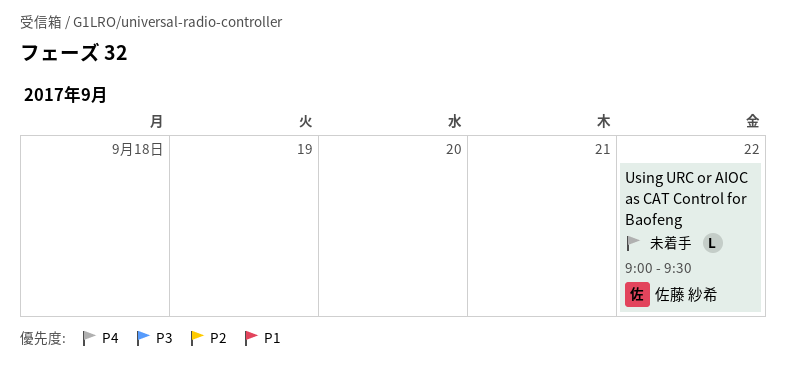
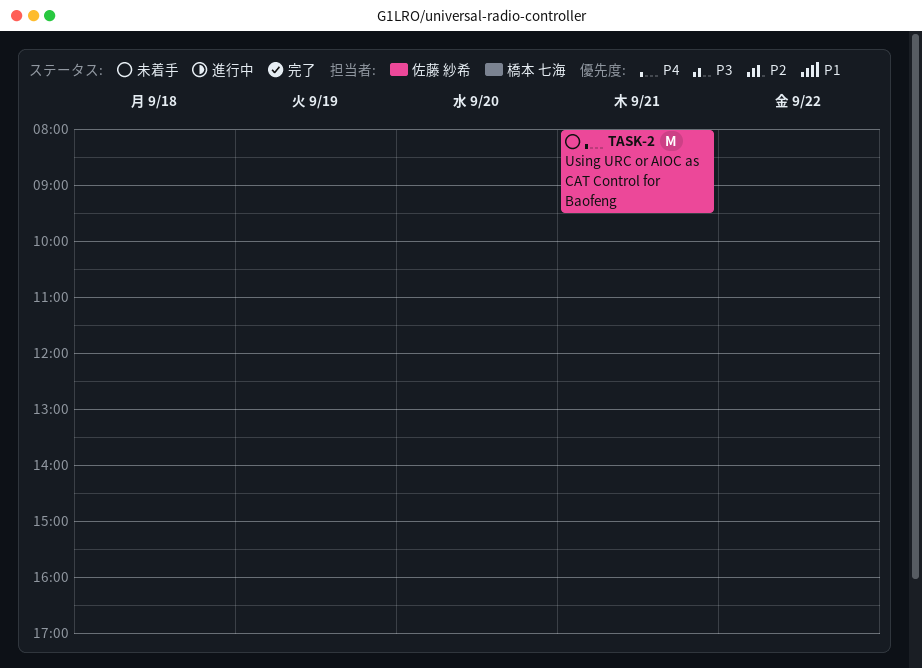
Using URC or AIOC as CAT Control for Baofeng, estimate: L -> M
Using URC or AIOC as CAT Control for Baofeng, day: Sep 22 -> Sep 21
Using URC or AIOC as CAT Control for Baofeng, begins: 09:00 -> 08:00

